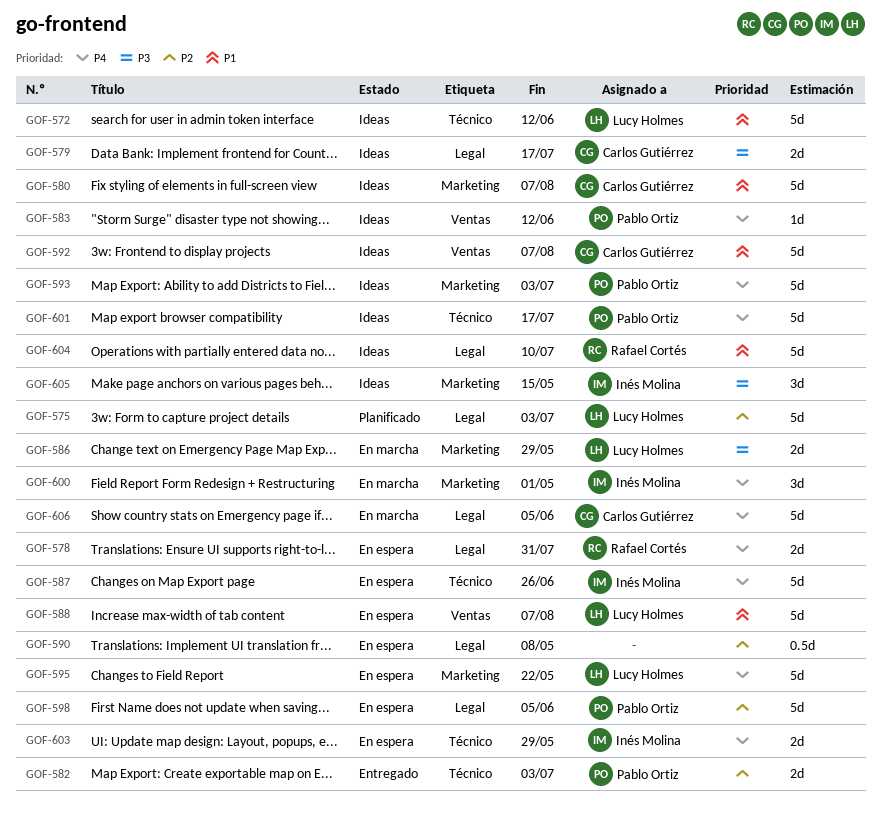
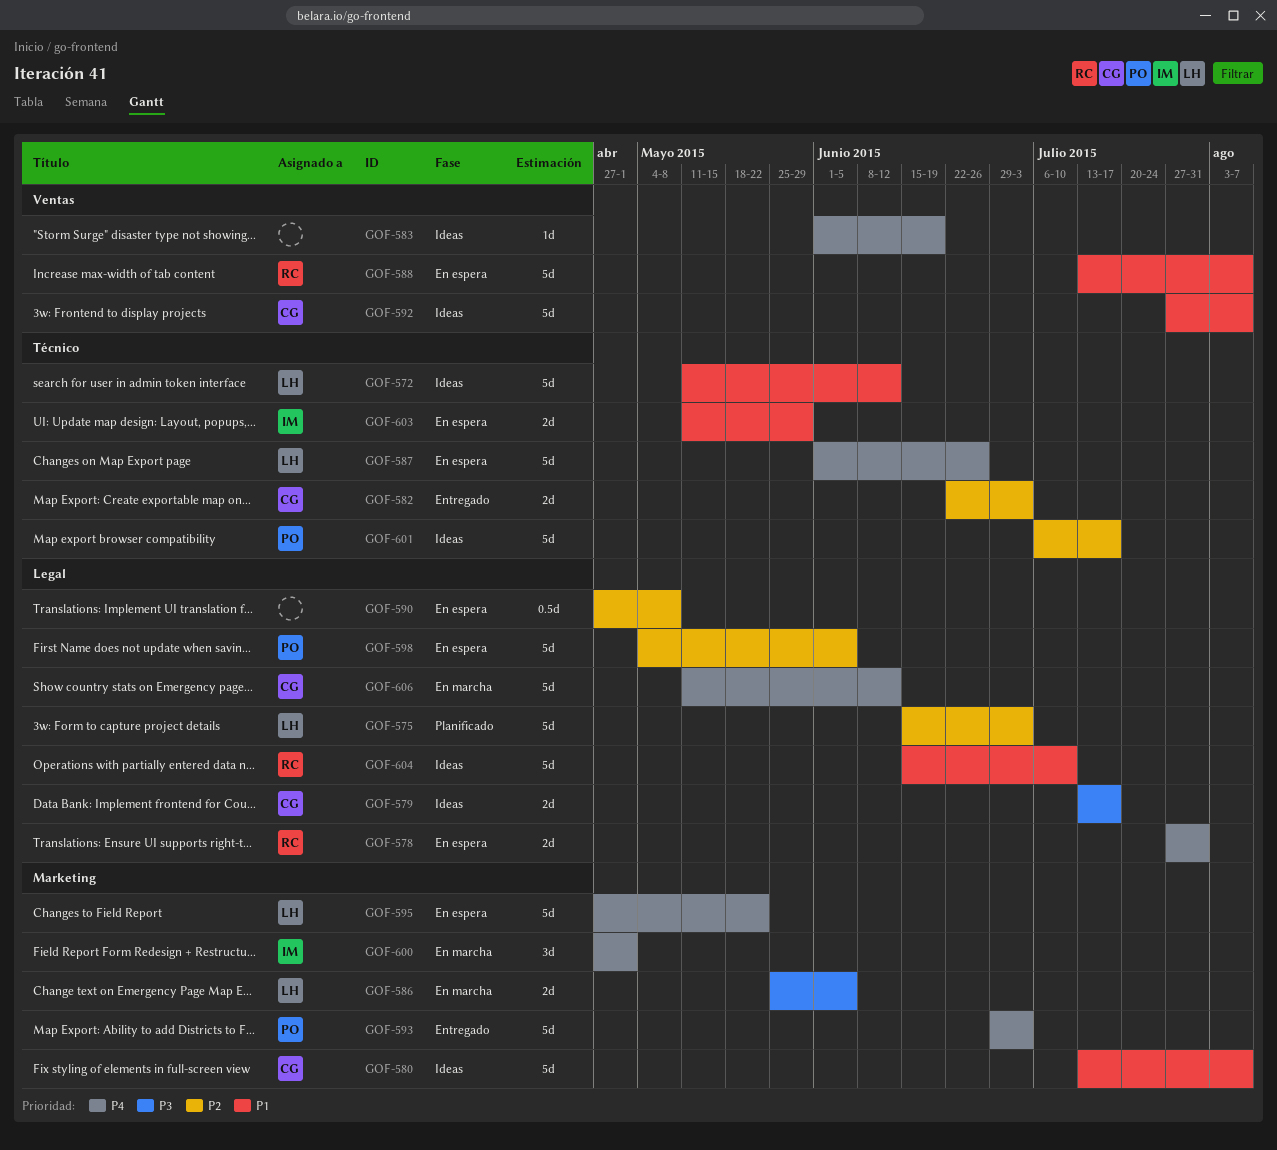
GOF-582, owner: Pablo Ortiz -> Carlos Gutiérrez
GOF-583, owner: Pablo Ortiz -> none
GOF-583, due: Jun 12 -> Jun 19
GOF-586, due: May 29 -> Jun 5
GOF-587, owner: Inés Molina -> Lucy Holmes
GOF-588, owner: Lucy Holmes -> Rafael Cortés
GOF-593, status: Ideas -> Entregado
GOF-601, priority: P4 -> P2
GOF-603, priority: P4 -> P1
GOF-605: present -> none
GOF-606, due: Jun 5 -> Jun 12

